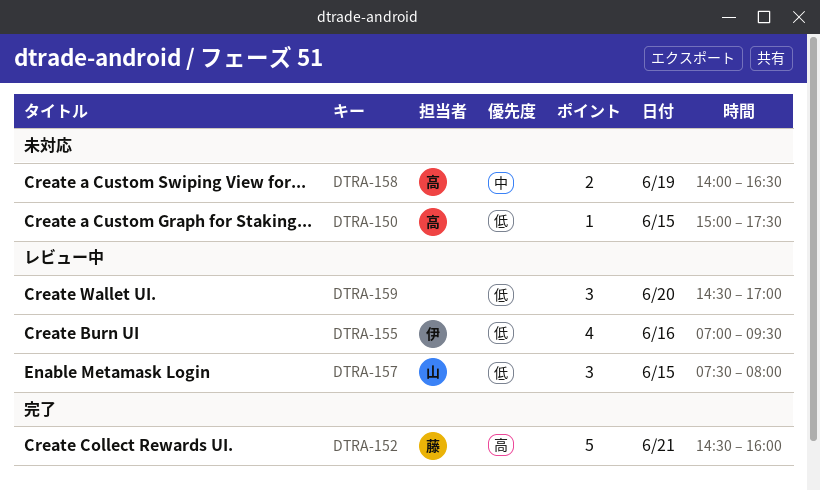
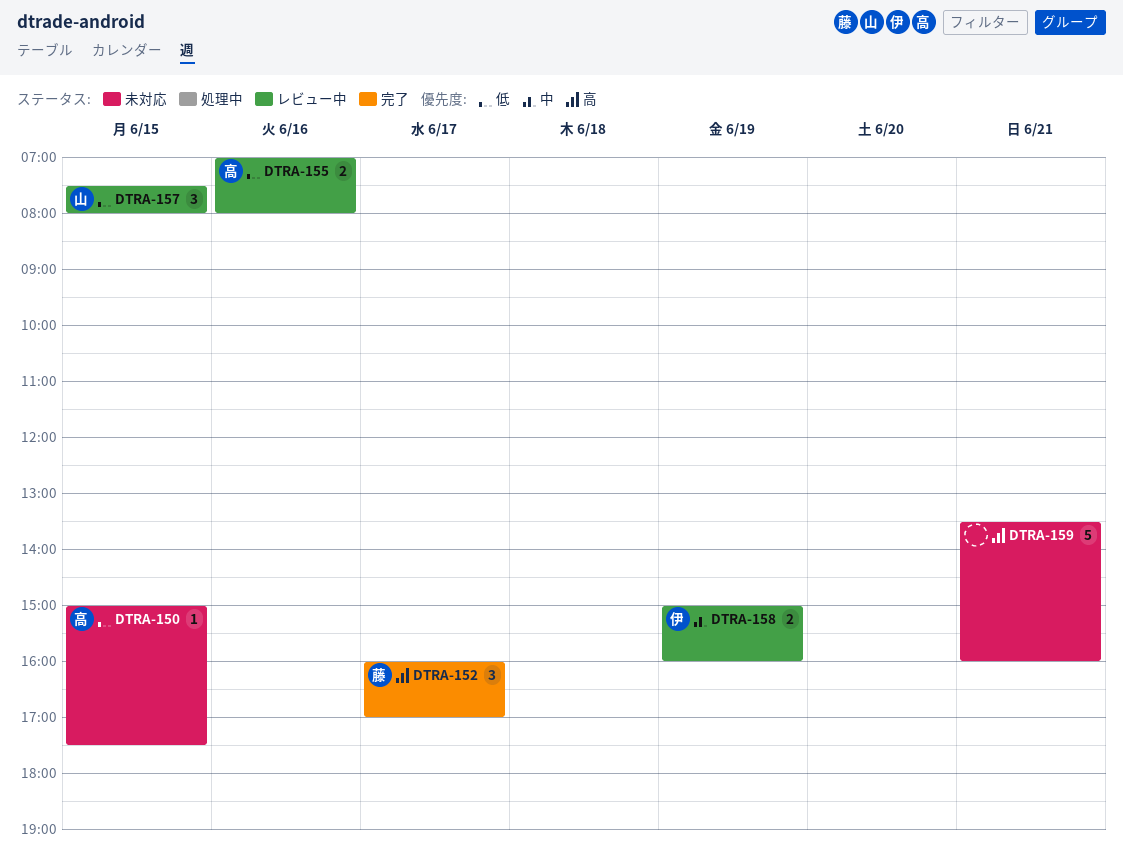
DTRA-152, estimate: 5 -> 3
DTRA-152, day: Jun 21 -> Jun 17
DTRA-152, begins: 14:30 -> 16:00
DTRA-152, ends: 16:00 -> 17:00
DTRA-155, owner: 伊 -> 高
DTRA-155, estimate: 4 -> 2
DTRA-155, ends: 09:30 -> 08:00
DTRA-158, status: 未対応 -> レビュー中
DTRA-158, owner: 高 -> 伊
DTRA-158, begins: 14:00 -> 15:00
DTRA-158, ends: 16:30 -> 16:00
DTRA-159, status: レビュー中 -> 未対応
DTRA-159, priority: 低 -> 高
DTRA-159, estimate: 3 -> 5
DTRA-159, day: Jun 20 -> Jun 21
DTRA-159, begins: 14:30 -> 13:30
DTRA-159, ends: 17:00 -> 16:00

